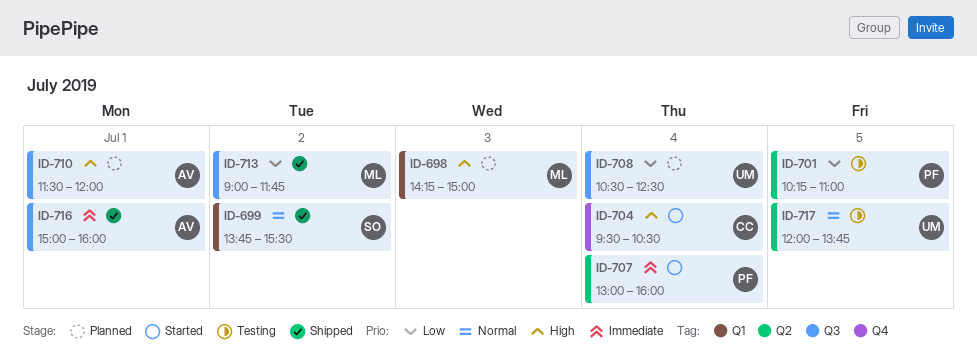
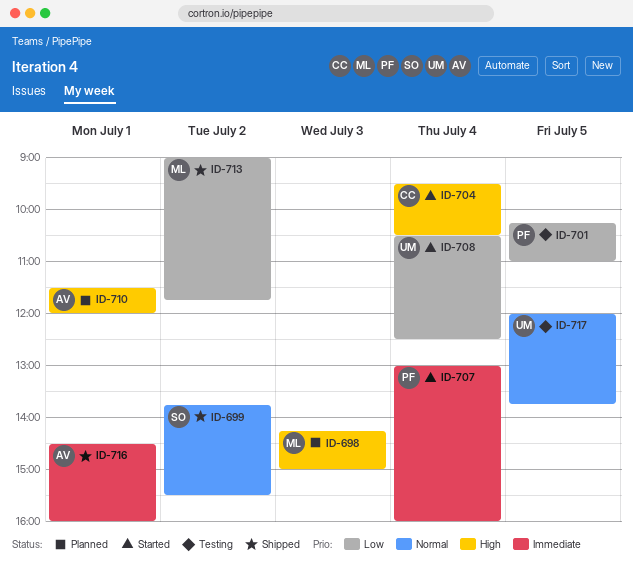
ID-708, status: Planned -> Started
ID-716, begins: 15:00 -> 14:30

